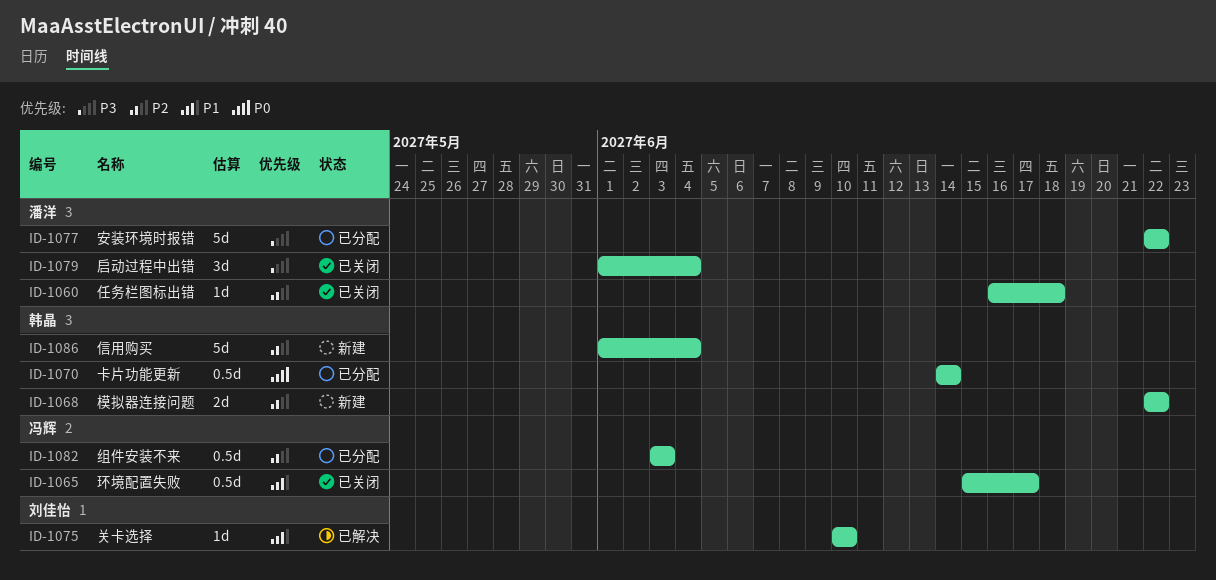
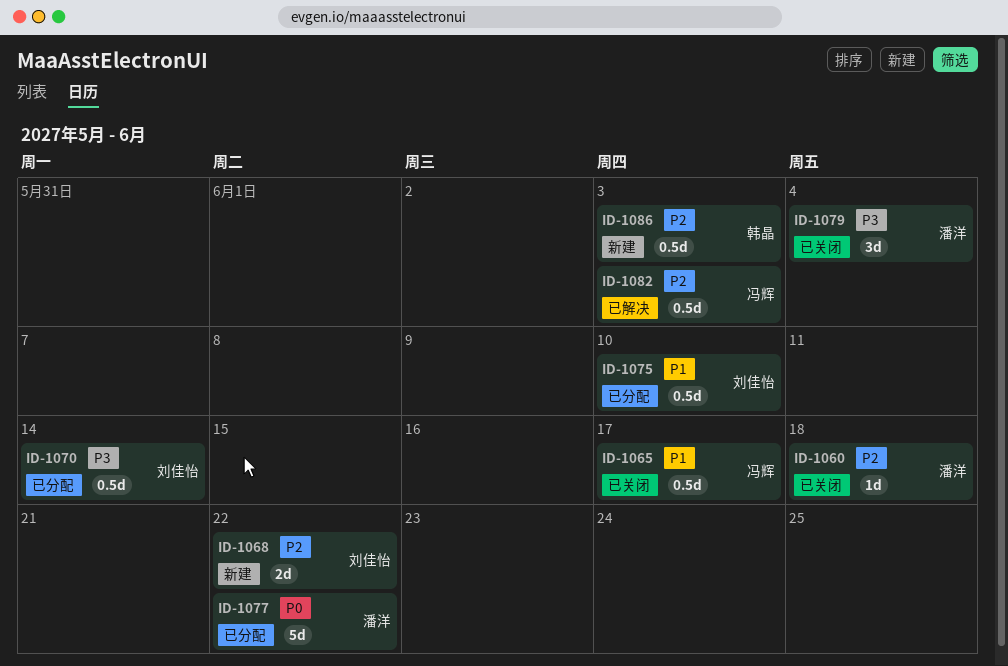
ID-1068, owner: 韩晶 -> 刘佳怡
ID-1070, owner: 韩晶 -> 刘佳怡
ID-1070, priority: P0 -> P3
ID-1075, status: 已解决 -> 已分配
ID-1075, estimate: 1d -> 0.5d
ID-1077, priority: P3 -> P0
ID-1082, status: 已分配 -> 已解决
ID-1086, estimate: 5d -> 0.5d
ID-1086, due: Jun 4 -> Jun 3

